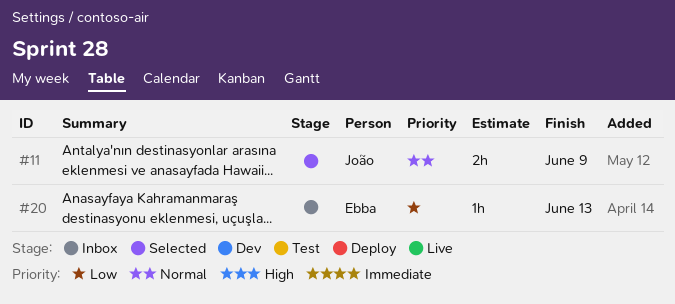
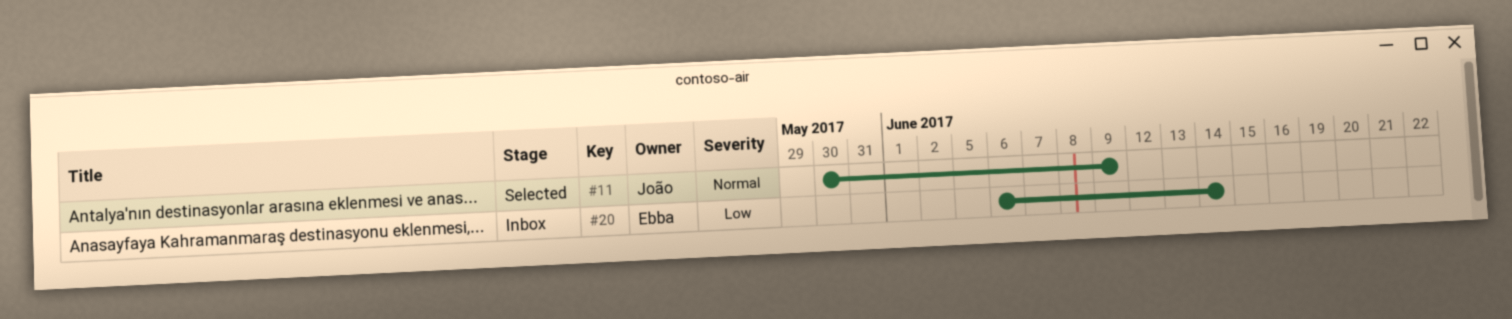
#20, due: Jun 13 -> Jun 14

